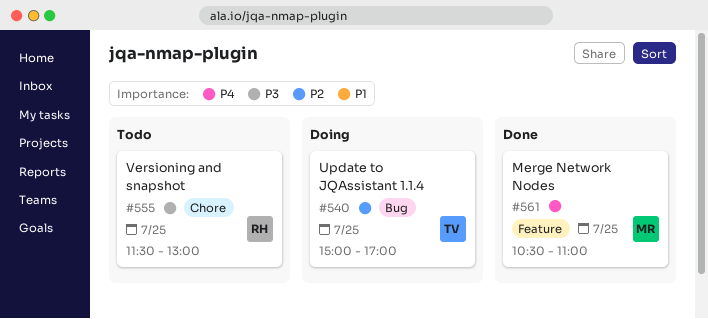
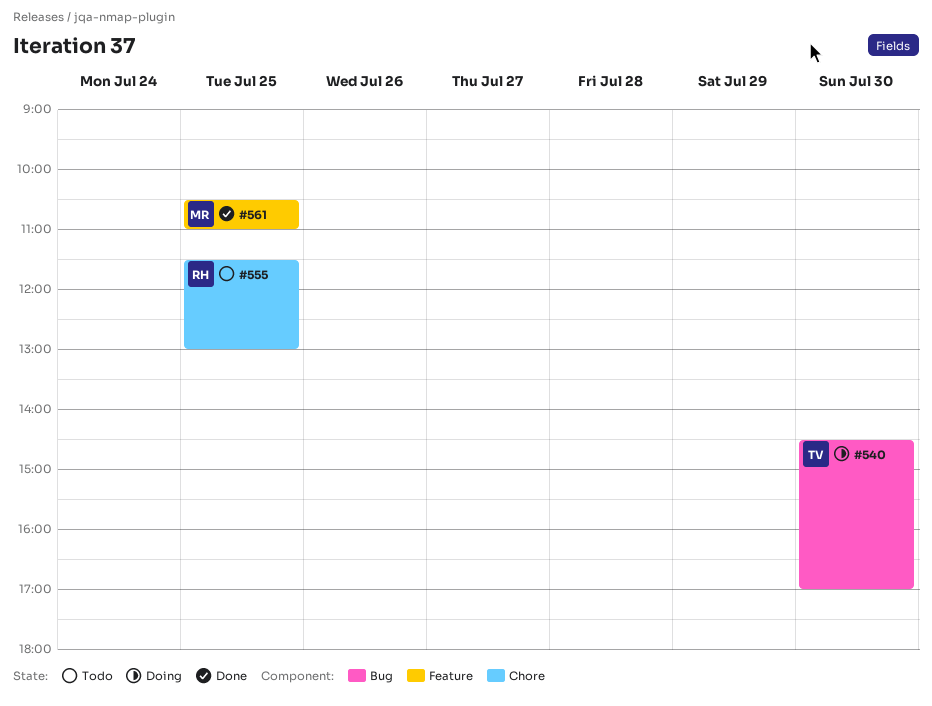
#540, day: Jul 25 -> Jul 30
#540, begins: 15:00 -> 14:30

